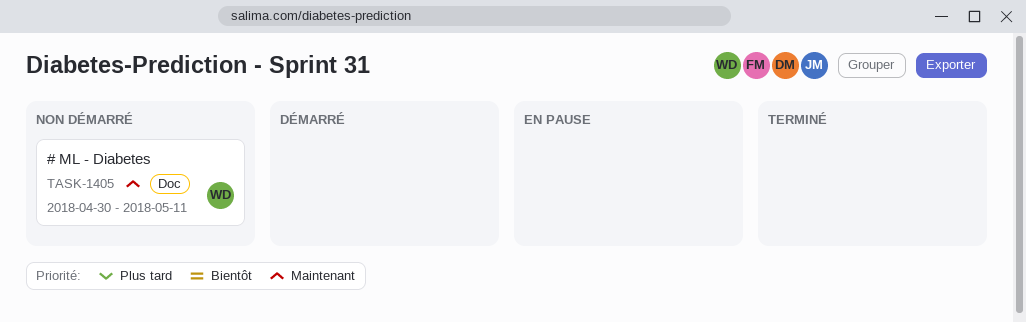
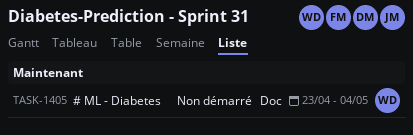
TASK-1405, start: Apr 30 -> Apr 23
TASK-1405, due: May 11 -> May 4

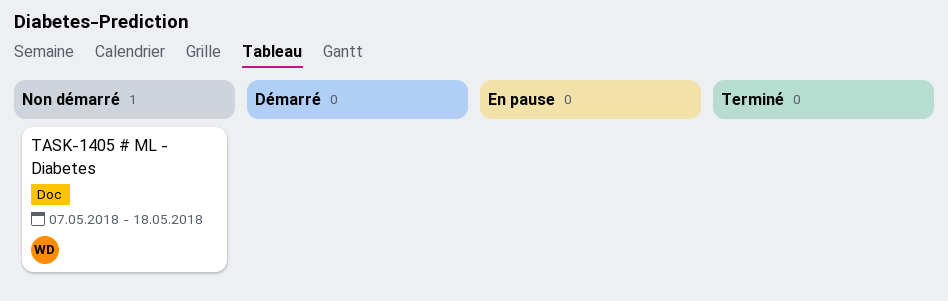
TASK-1405, start: Apr 23 -> May 7
TASK-1405, due: May 4 -> May 18

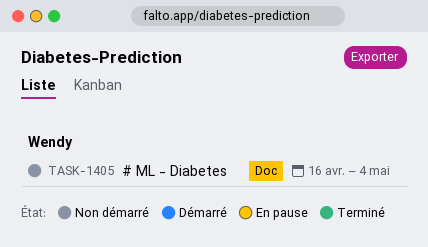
TASK-1405, start: May 7 -> Apr 16
TASK-1405, due: May 18 -> May 4

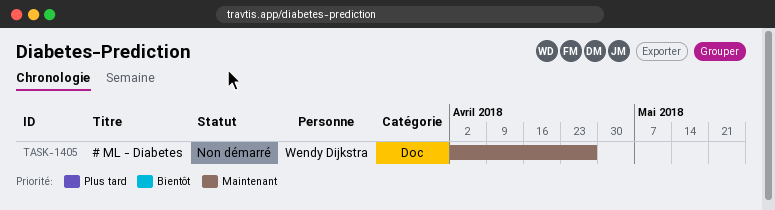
TASK-1405, start: Apr 16 -> Apr 2
TASK-1405, due: May 4 -> Apr 27

